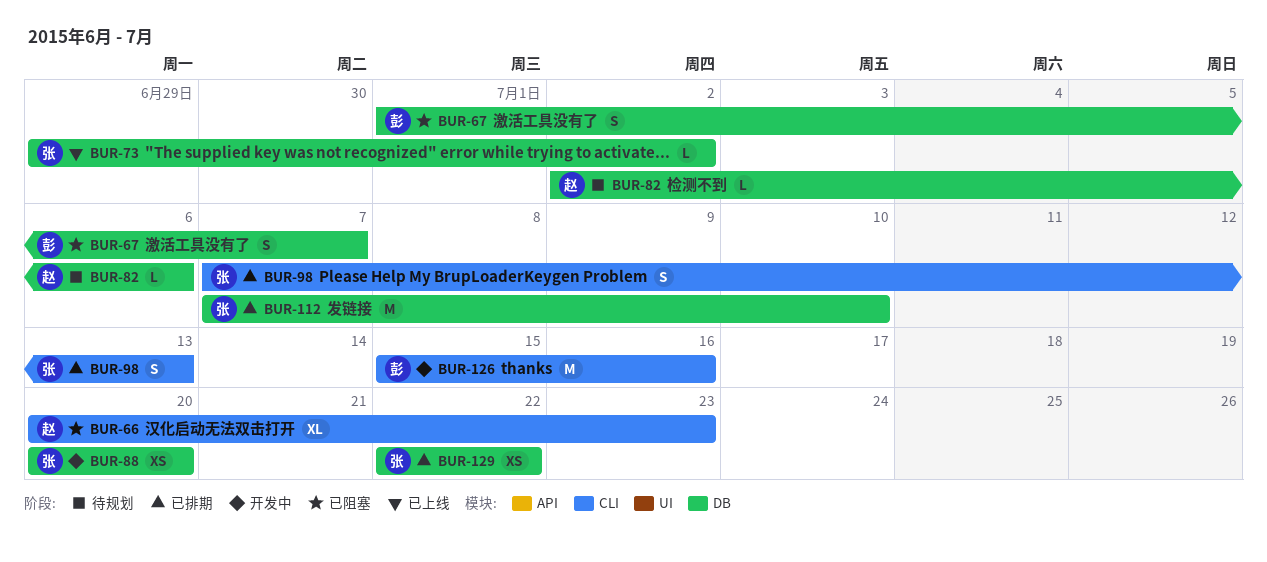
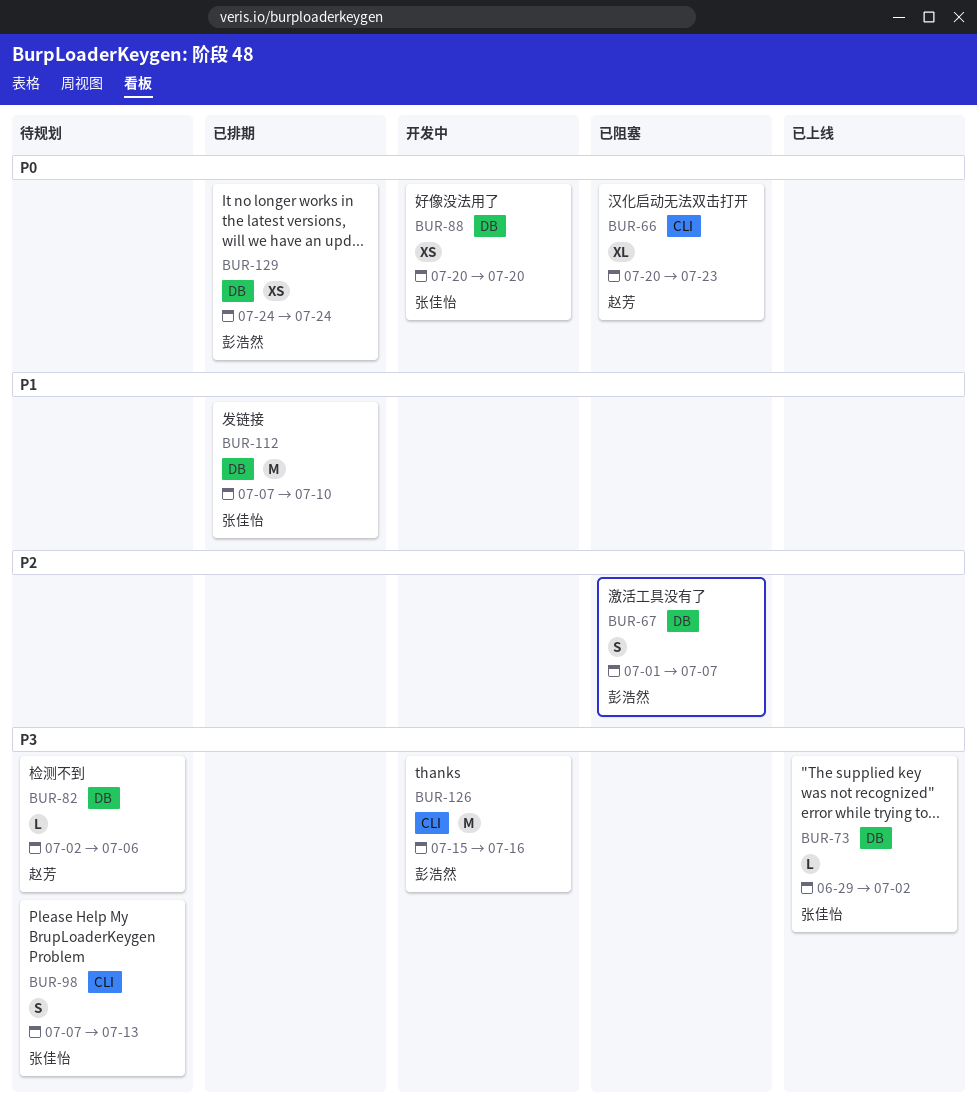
BUR-98, status: 已排期 -> 待规划
BUR-129, owner: 张佳怡 -> 彭浩然
BUR-129, start: Jul 22 -> Jul 24
BUR-129, due: Jul 22 -> Jul 24

